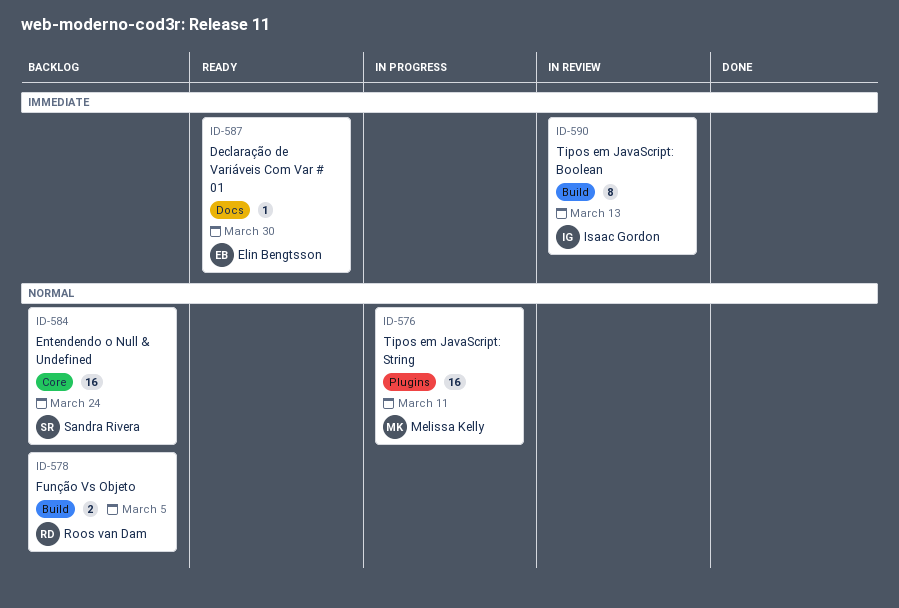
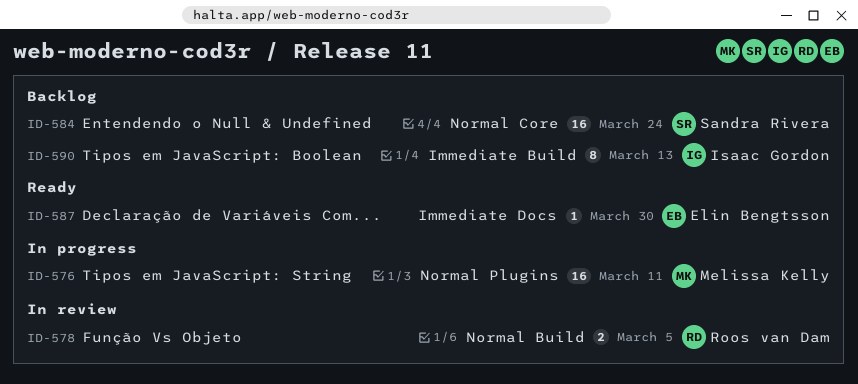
ID-578, status: Backlog -> In review
ID-590, status: In review -> Backlog

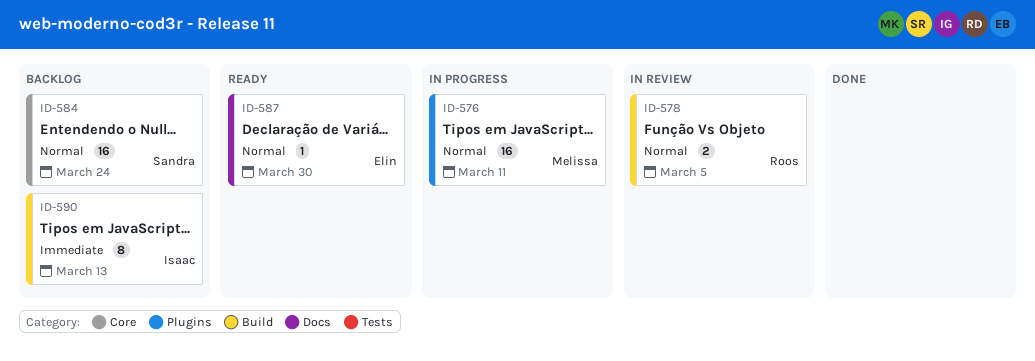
ID-587, priority: Immediate -> Normal

